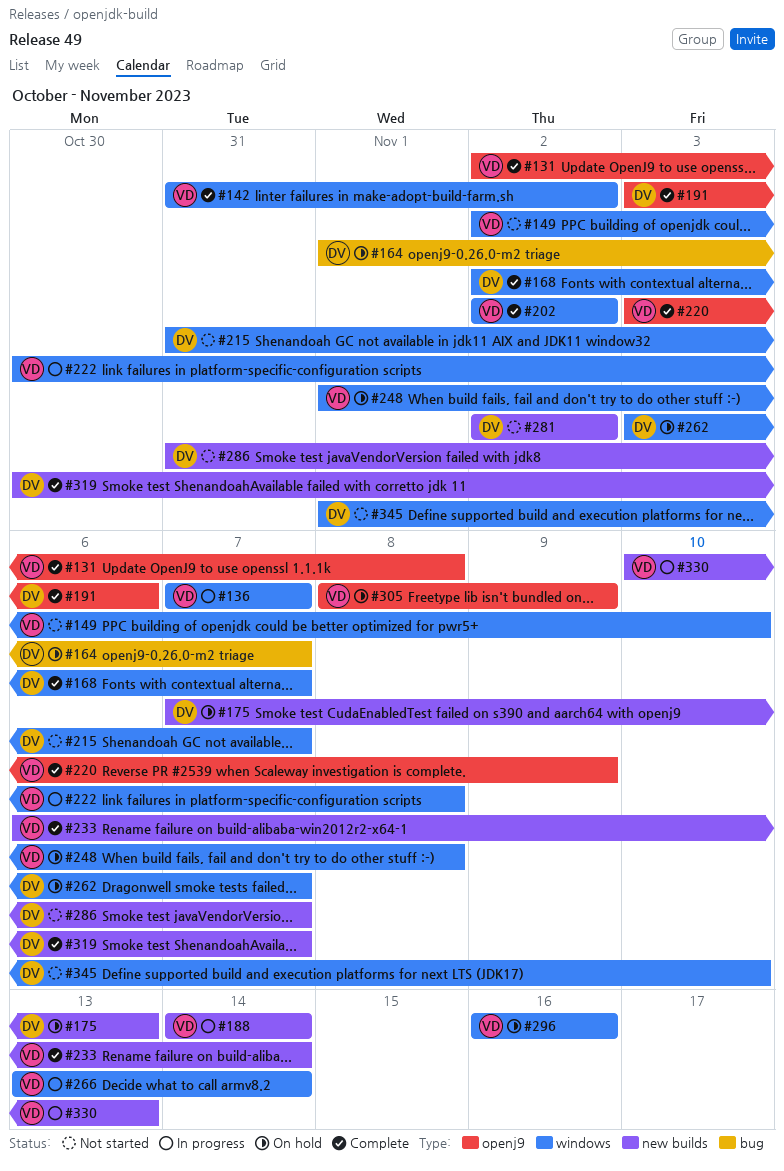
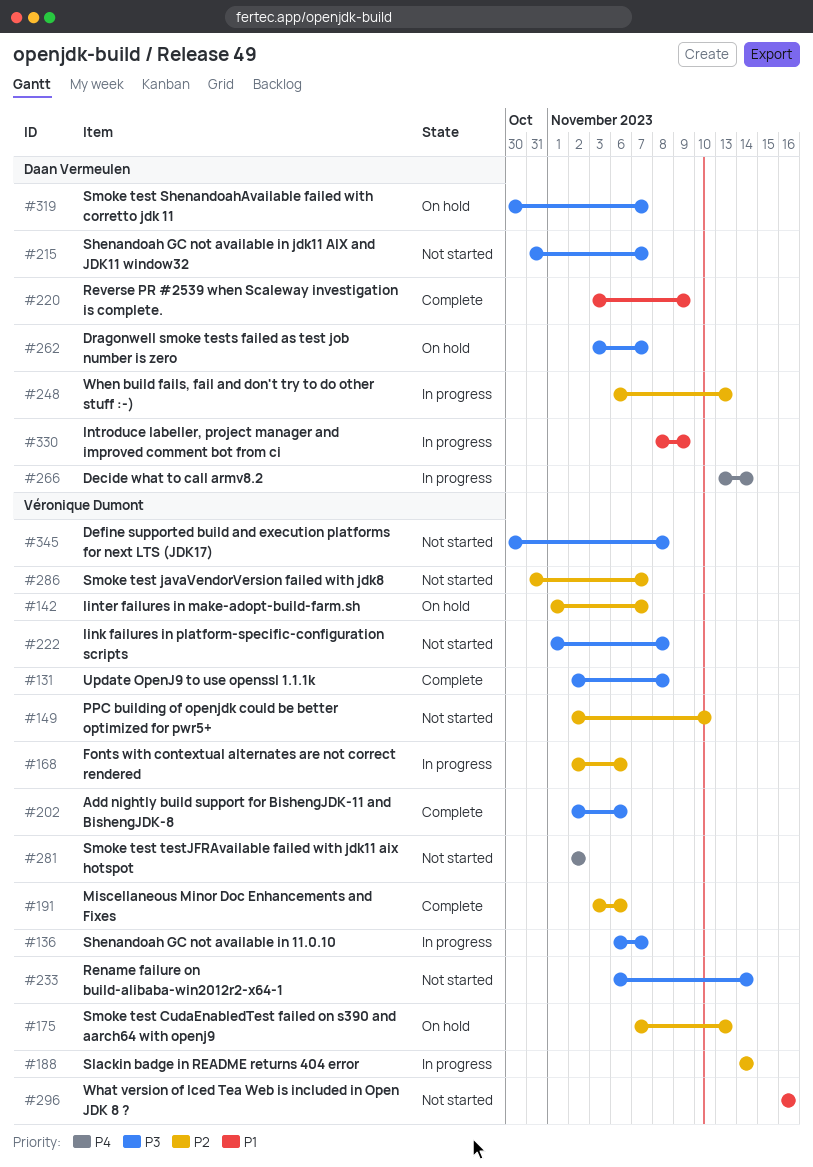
#136, start: Nov 7 -> Nov 6
#142, status: Complete -> On hold
#142, start: Oct 31 -> Nov 1
#142, due: Nov 2 -> Nov 7
#164: present -> none
#168, status: Complete -> In progress
#168, owner: Daan Vermeulen -> Véronique Dumont
#168, due: Nov 7 -> Nov 6
#175, owner: Daan Vermeulen -> Véronique Dumont
#191, owner: Daan Vermeulen -> Véronique Dumont
#202, due: Nov 2 -> Nov 6
#220, owner: Véronique Dumont -> Daan Vermeulen
#222, status: In progress -> Not started
#222, start: Oct 30 -> Nov 1
#233, status: Complete -> Not started
#248, status: On hold -> In progress
#248, owner: Véronique Dumont -> Daan Vermeulen
#248, start: Nov 1 -> Nov 6
#248, due: Nov 8 -> Nov 13
#266, owner: Véronique Dumont -> Daan Vermeulen
#281, owner: Daan Vermeulen -> Véronique Dumont
#286, owner: Daan Vermeulen -> Véronique Dumont
#296, status: On hold -> Not started
#305: present -> none
#319, status: Complete -> On hold
#330, owner: Véronique Dumont -> Daan Vermeulen
#330, start: Nov 10 -> Nov 8
#330, due: Nov 13 -> Nov 9
#345, owner: Daan Vermeulen -> Véronique Dumont
#345, start: Nov 1 -> Oct 30
#345, due: Nov 10 -> Nov 8

